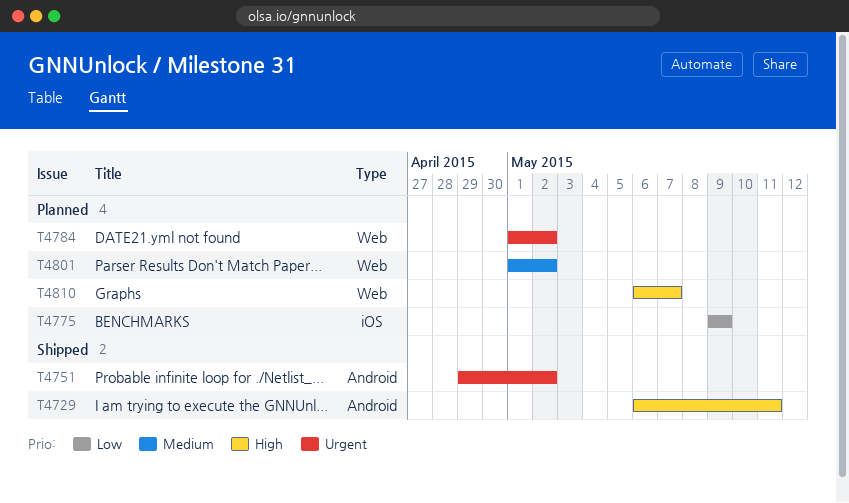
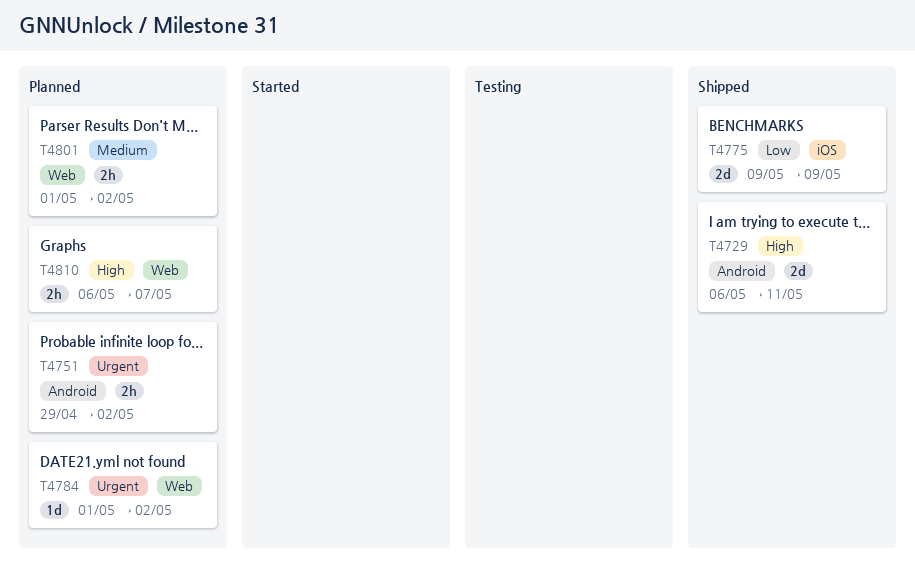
T4751, status: Shipped -> Planned
T4775, status: Planned -> Shipped

